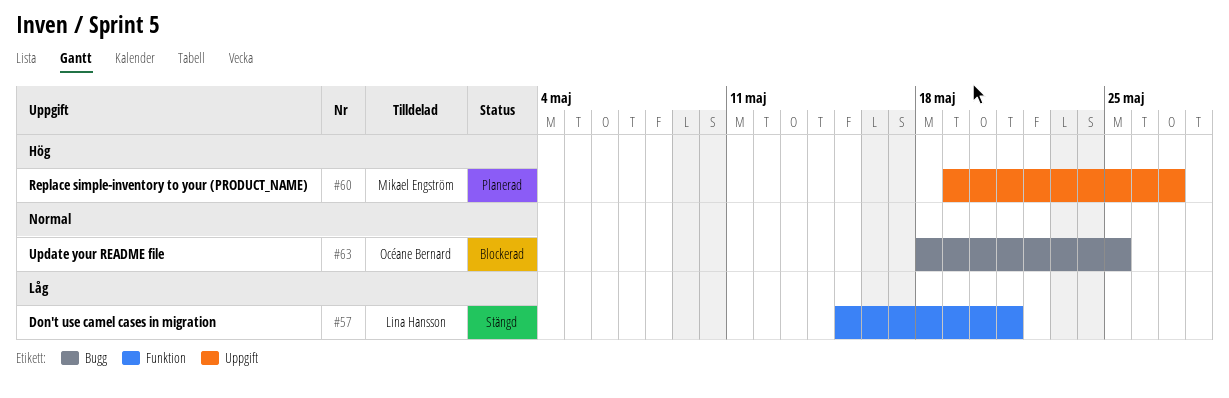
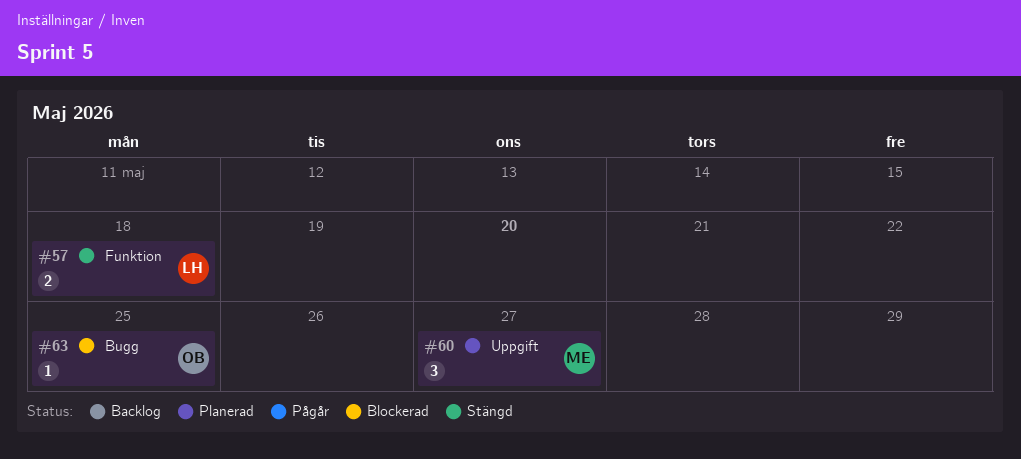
#57, due: May 21 -> May 18

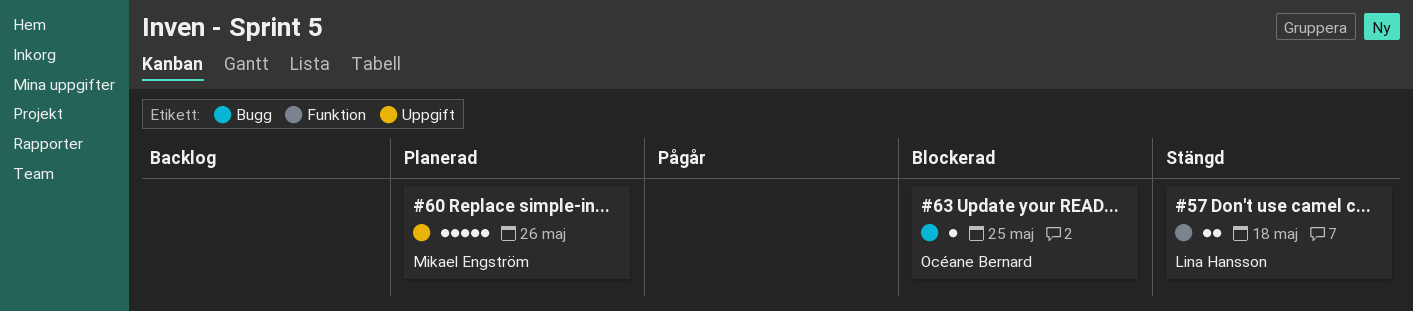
#60, estimate: 3 -> 5
#60, due: May 27 -> May 26

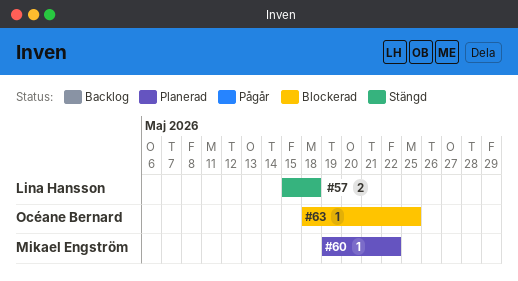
#60, estimate: 5 -> 1
#60, due: May 26 -> May 22

